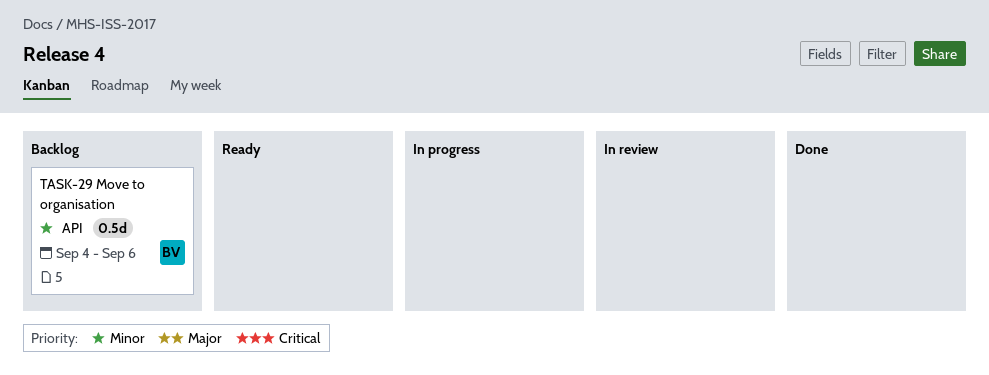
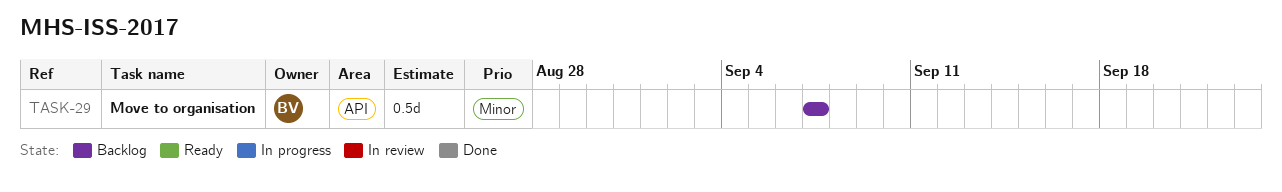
TASK-29, start: Sep 4 -> Sep 7
TASK-29, due: Sep 6 -> Sep 7

